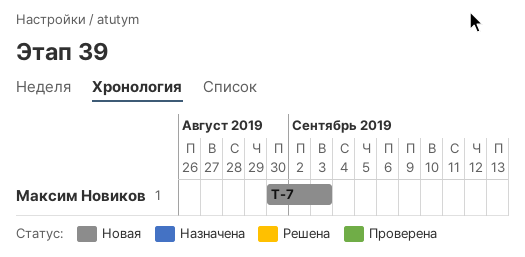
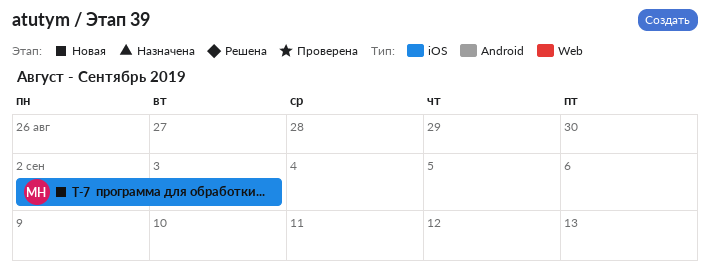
T-7, start: Aug 30 -> Sep 2

